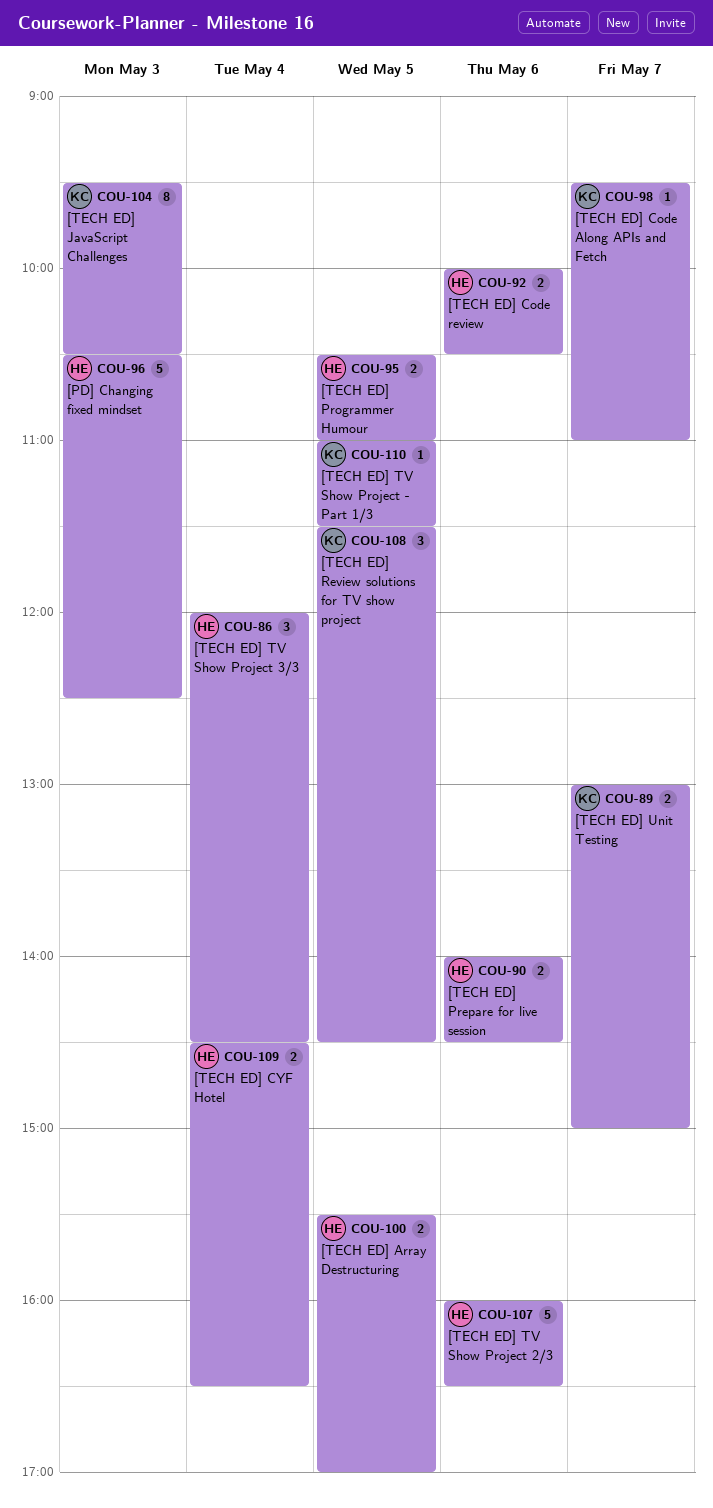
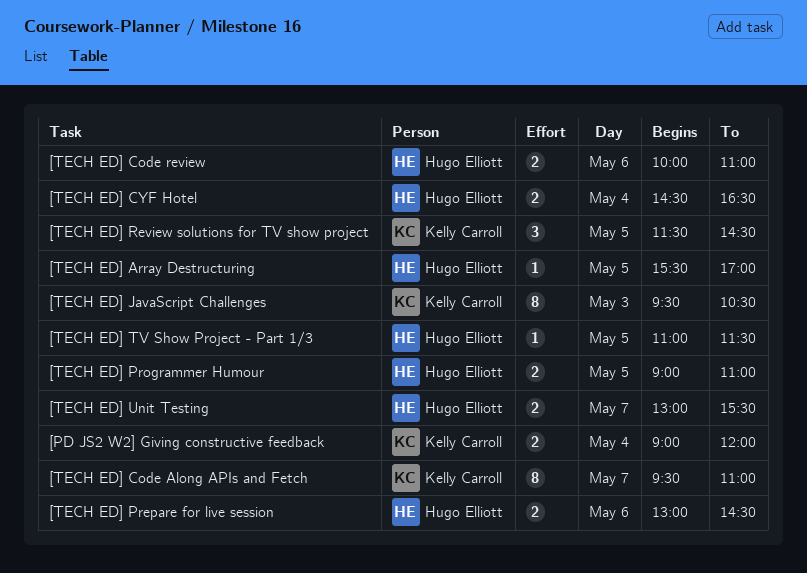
[PD JS2 W2] Giving constructive feedback: none -> present
[PD] Changing fixed mindset: present -> none
[TECH ED] Array Destructuring, estimate: 2 -> 1
[TECH ED] Code Along APIs and Fetch, estimate: 1 -> 8
[TECH ED] Code review, ends: 10:30 -> 11:00
[TECH ED] Prepare for live session, begins: 14:00 -> 13:00
[TECH ED] Programmer Humour, begins: 10:30 -> 09:00
[TECH ED] TV Show Project - Part 1/3, owner: Kelly Carroll -> Hugo Elliott
[TECH ED] TV Show Project 2/3: present -> none
[TECH ED] TV Show Project 3/3: present -> none
[TECH ED] Unit Testing, owner: Kelly Carroll -> Hugo Elliott
[TECH ED] Unit Testing, ends: 15:00 -> 15:30

